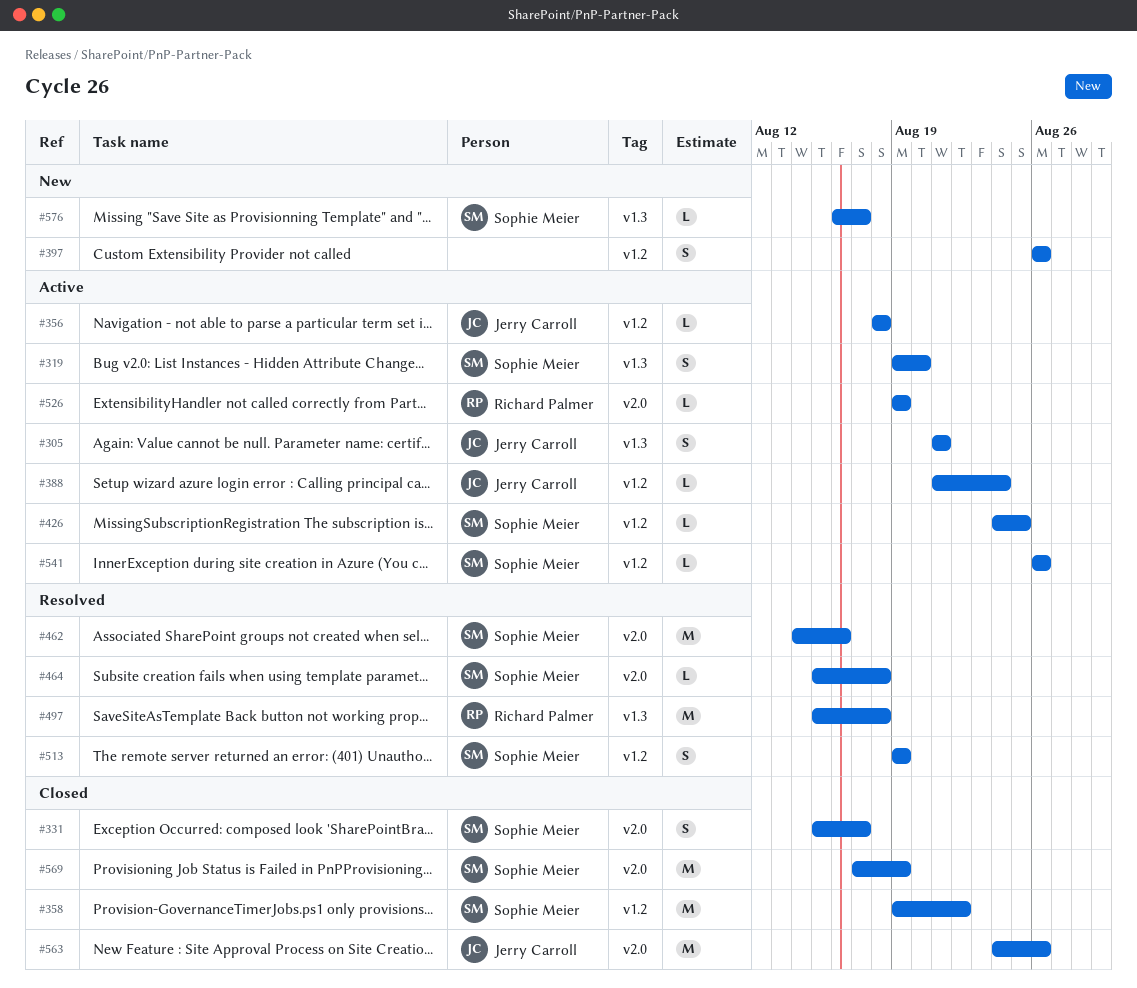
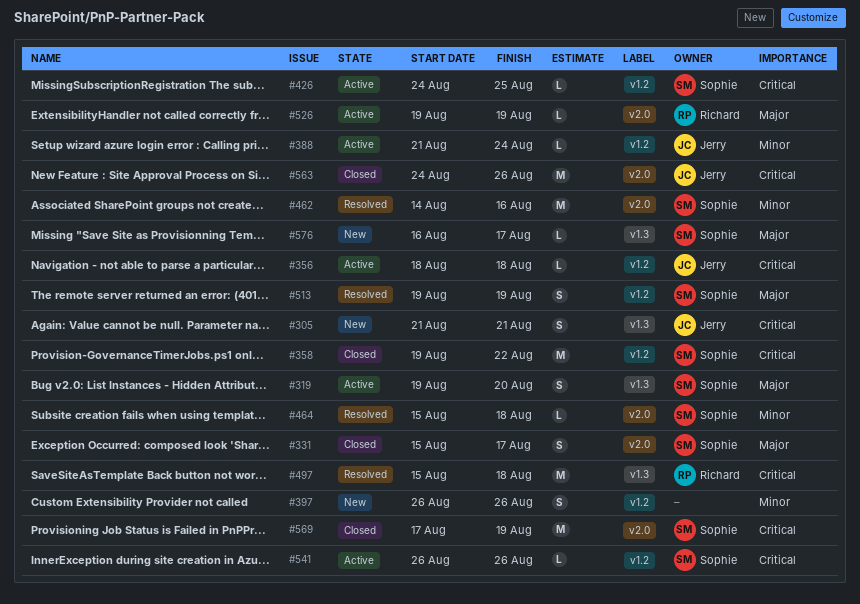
#305, status: Active -> New

